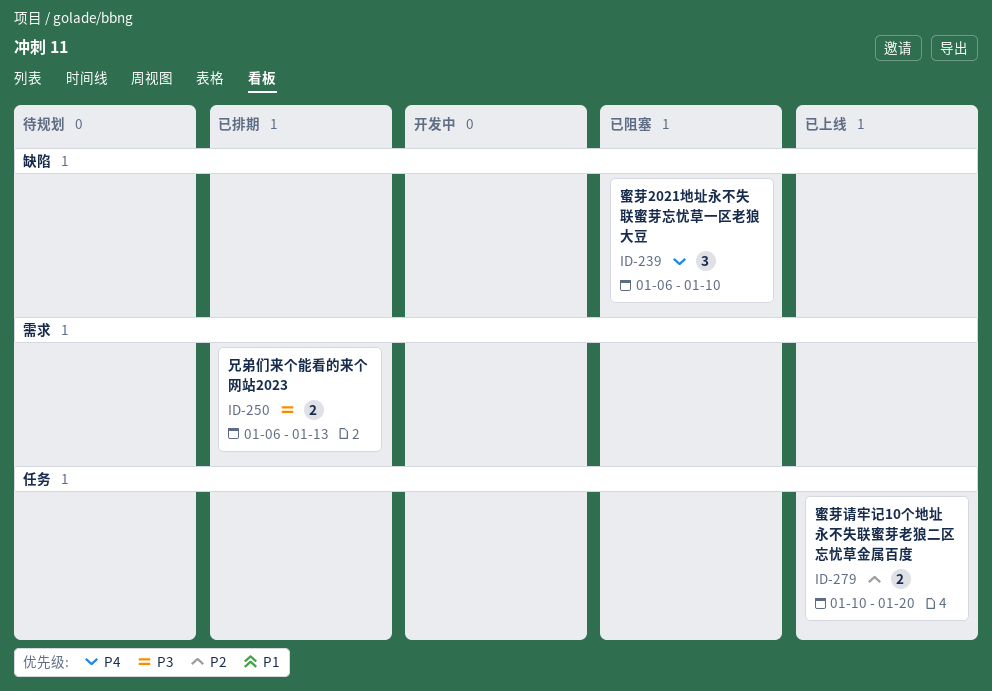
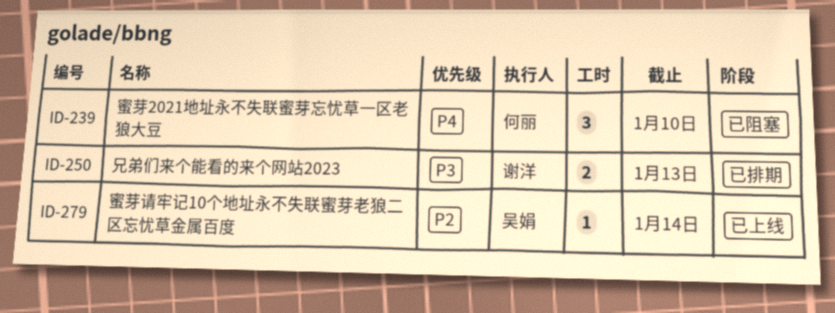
ID-279, estimate: 2 -> 1
ID-279, due: Jan 20 -> Jan 14

